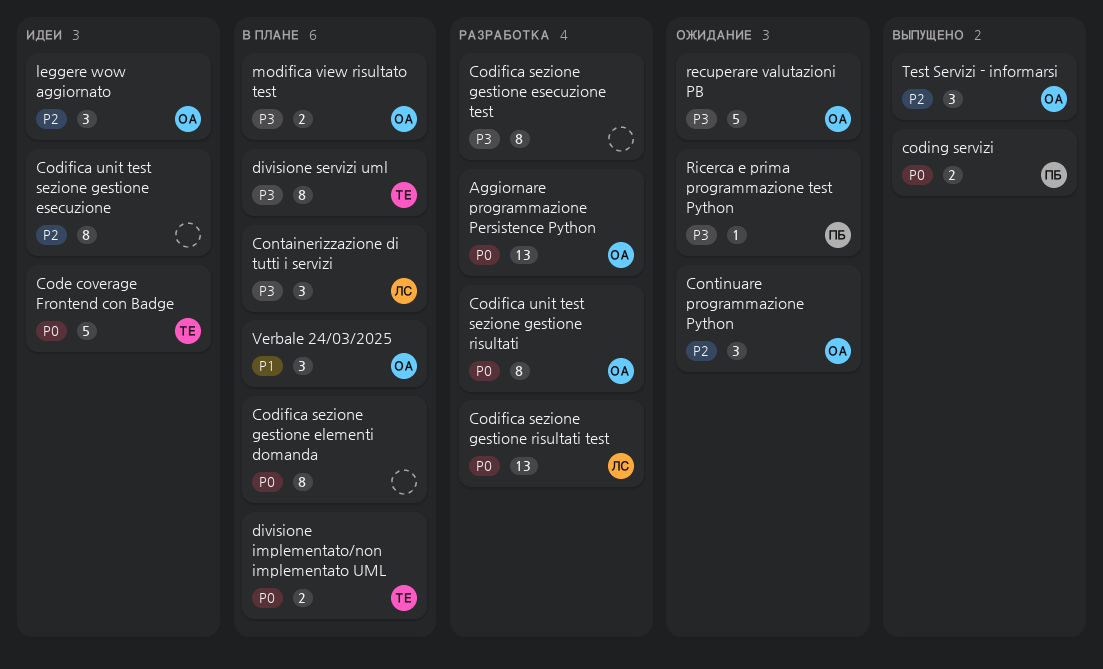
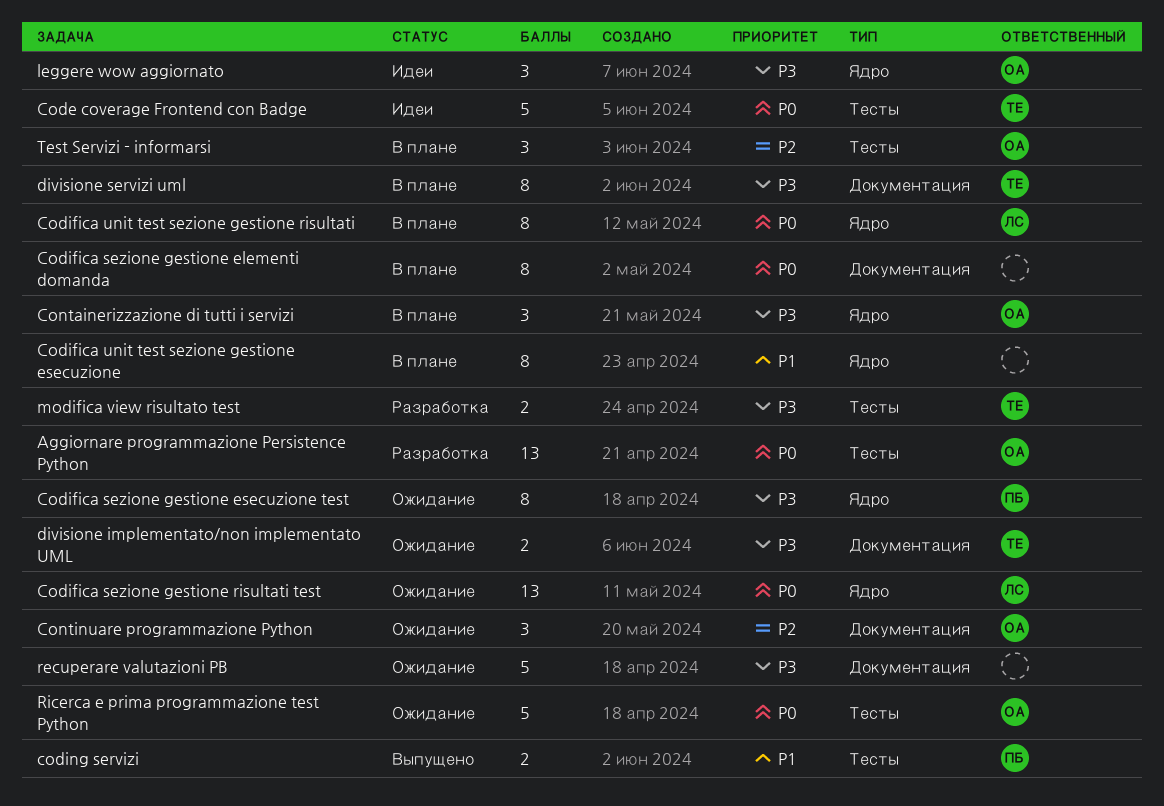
Codifica sezione gestione esecuzione test, status: Разработка -> Ожидание
Codifica sezione gestione esecuzione test, owner: none -> ПБ
Codifica sezione gestione risultati test, status: Разработка -> Ожидание
Codifica unit test sezione gestione esecuzione, status: Идеи -> В плане
Codifica unit test sezione gestione esecuzione, priority: P2 -> P1
Codifica unit test sezione gestione risultati, status: Разработка -> В плане
Codifica unit test sezione gestione risultati, owner: ОА -> ЛС
coding servizi, priority: P0 -> P1
Containerizzazione di tutti i servizi, owner: ЛС -> ОА
divisione implementato/non implementato UML, status: В плане -> Ожидание
divisione implementato/non implementato UML, priority: P0 -> P3
leggere wow aggiornato, priority: P2 -> P3
modifica view risultato test, status: В плане -> Разработка
modifica view risultato test, owner: ОА -> ТЕ
recuperare valutazioni PB, owner: ОА -> none
Ricerca e prima programmazione test Python, owner: ПБ -> ОА
Ricerca e prima programmazione test Python, priority: P3 -> P0
Ricerca e prima programmazione test Python, estimate: 1 -> 5
Test Servizi - informarsi, status: Выпущено -> В плане
Verbale 24/03/2025: present -> none

